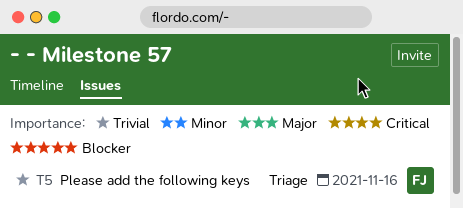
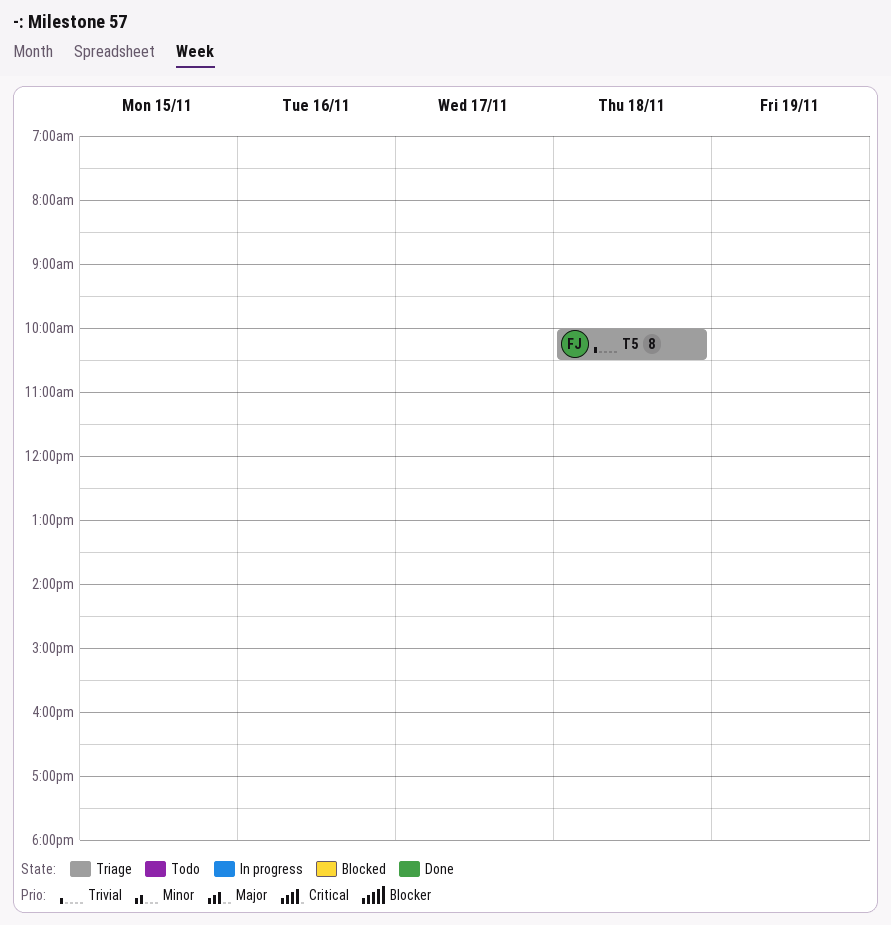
T5, day: Nov 16 -> Nov 18

